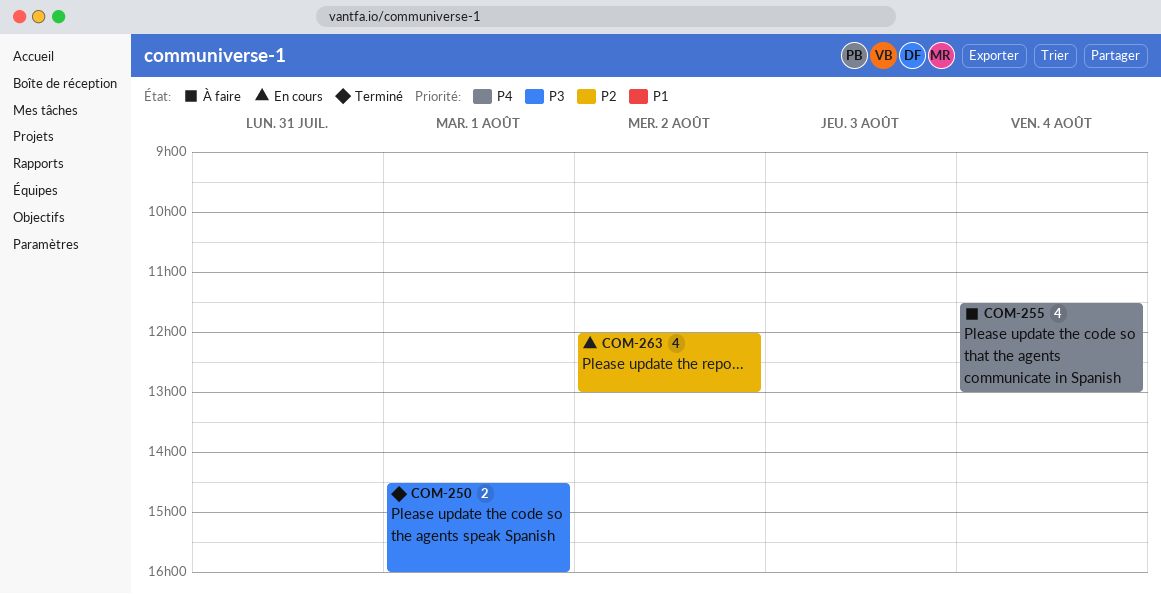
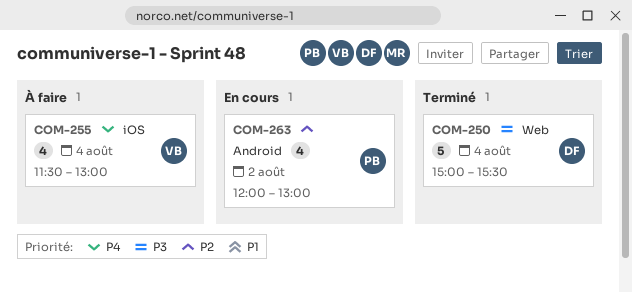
COM-250, estimate: 2 -> 5
COM-250, day: Aug 1 -> Aug 4
COM-250, begins: 14:30 -> 15:00
COM-250, ends: 16:00 -> 15:30

